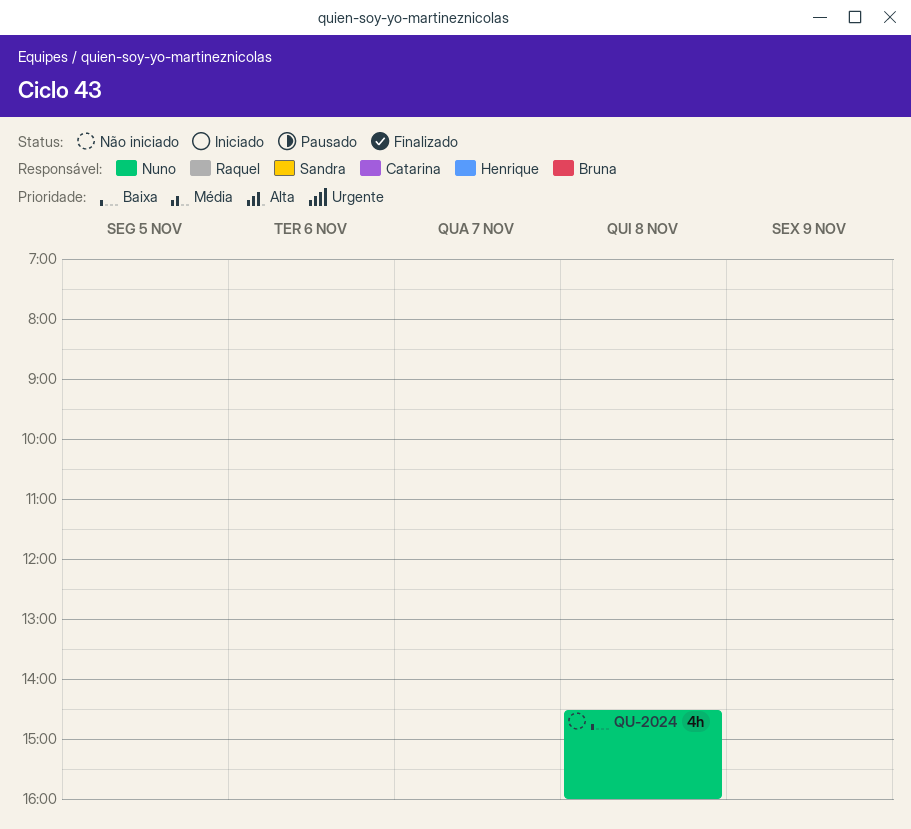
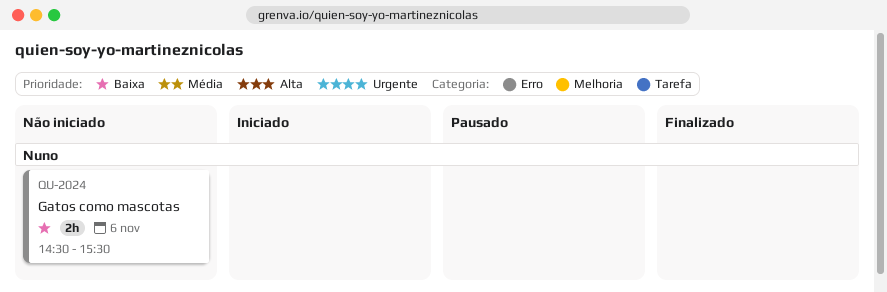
QU-2024, estimate: 4h -> 2h
QU-2024, day: Nov 8 -> Nov 6
QU-2024, ends: 16:00 -> 15:30

